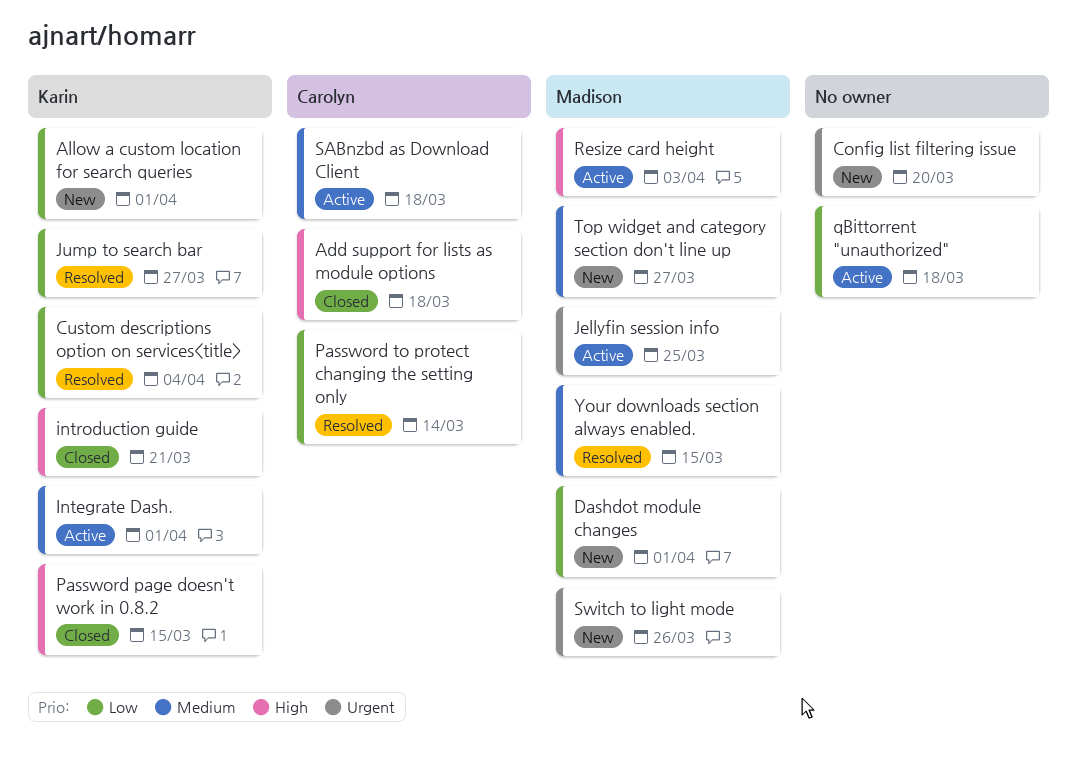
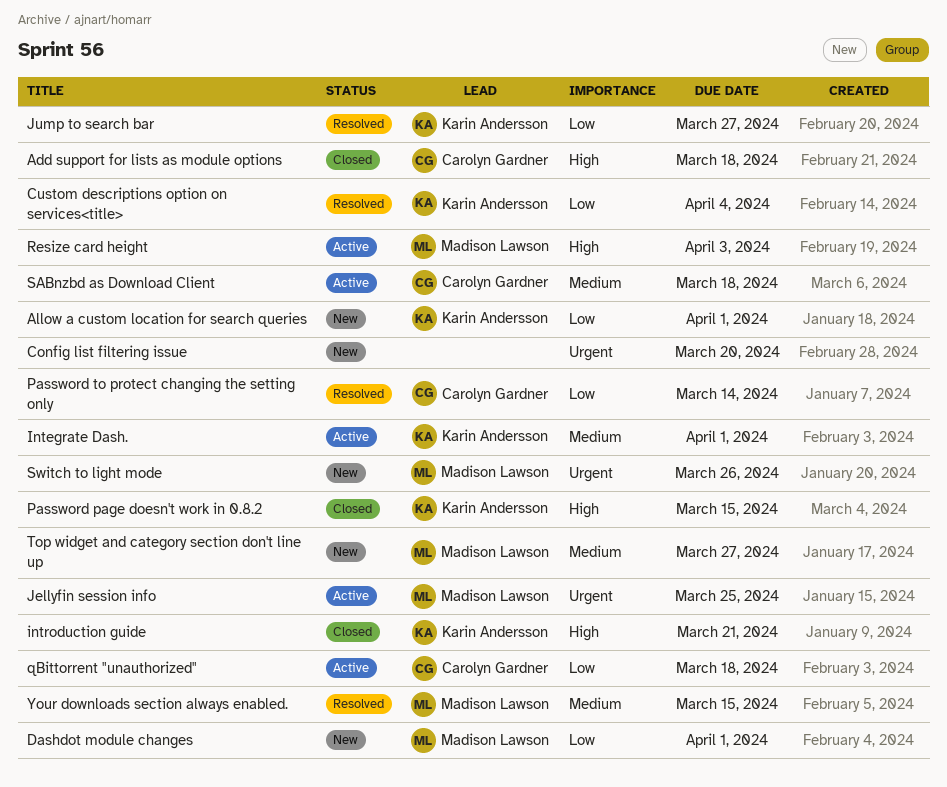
qBittorrent "unauthorized", owner: none -> Carolyn Gardner

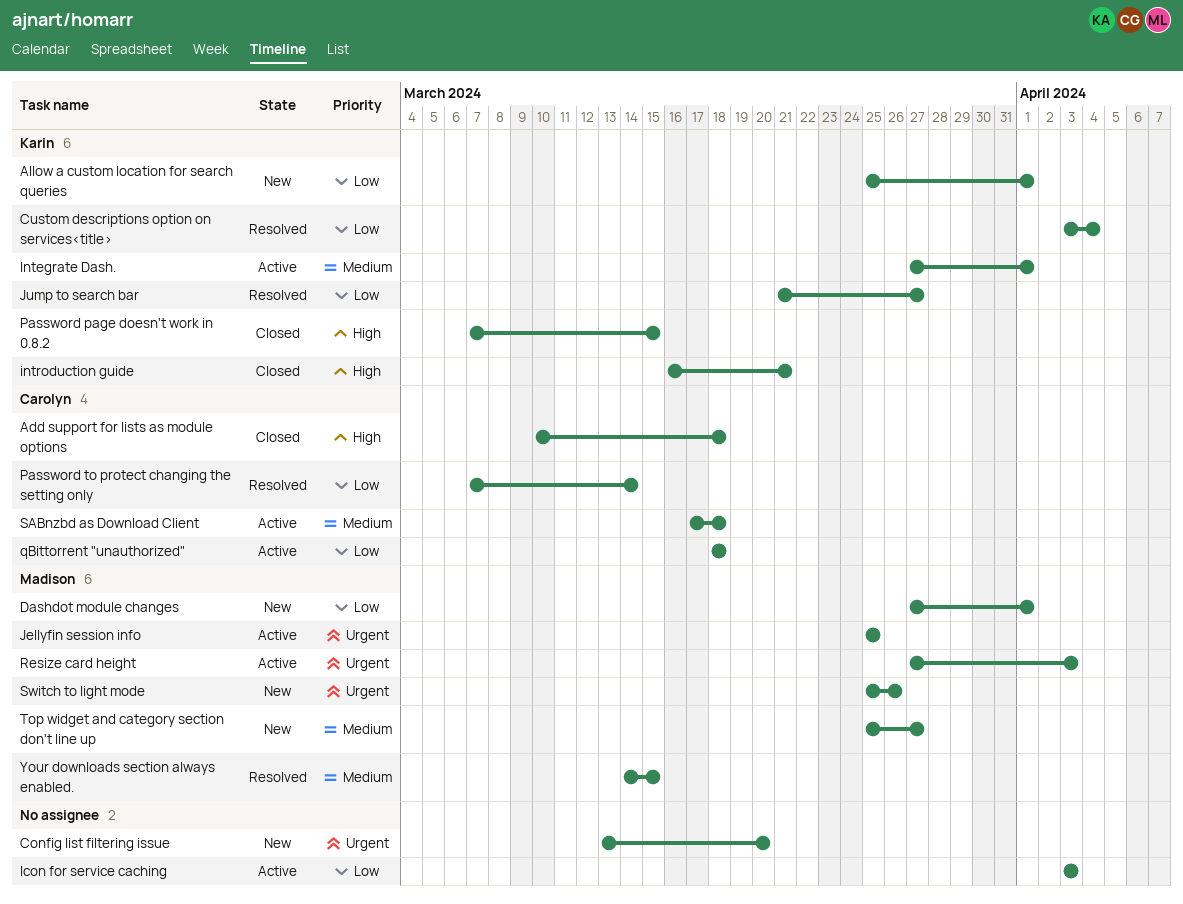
Icon for service caching: none -> present
Resize card height, priority: High -> Urgent

